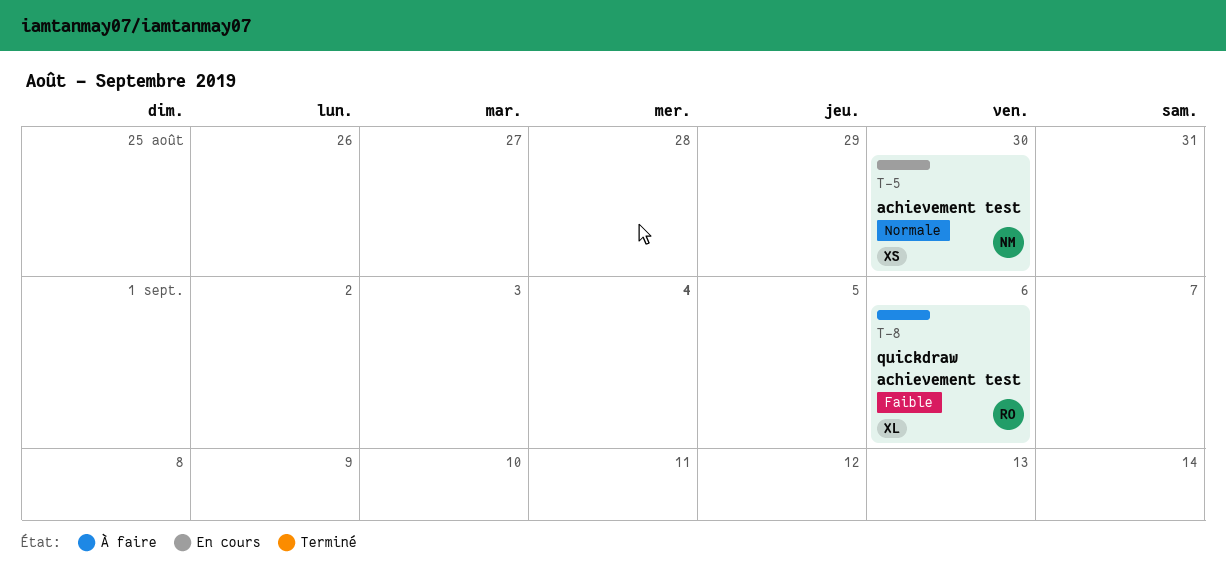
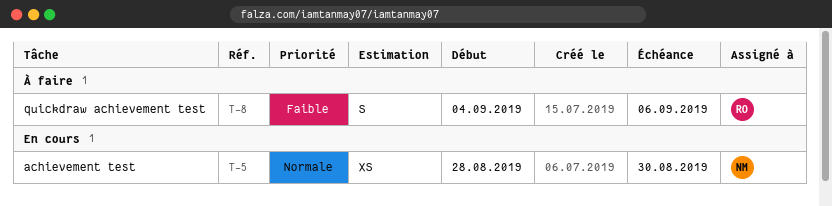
T-8, estimate: XL -> S

